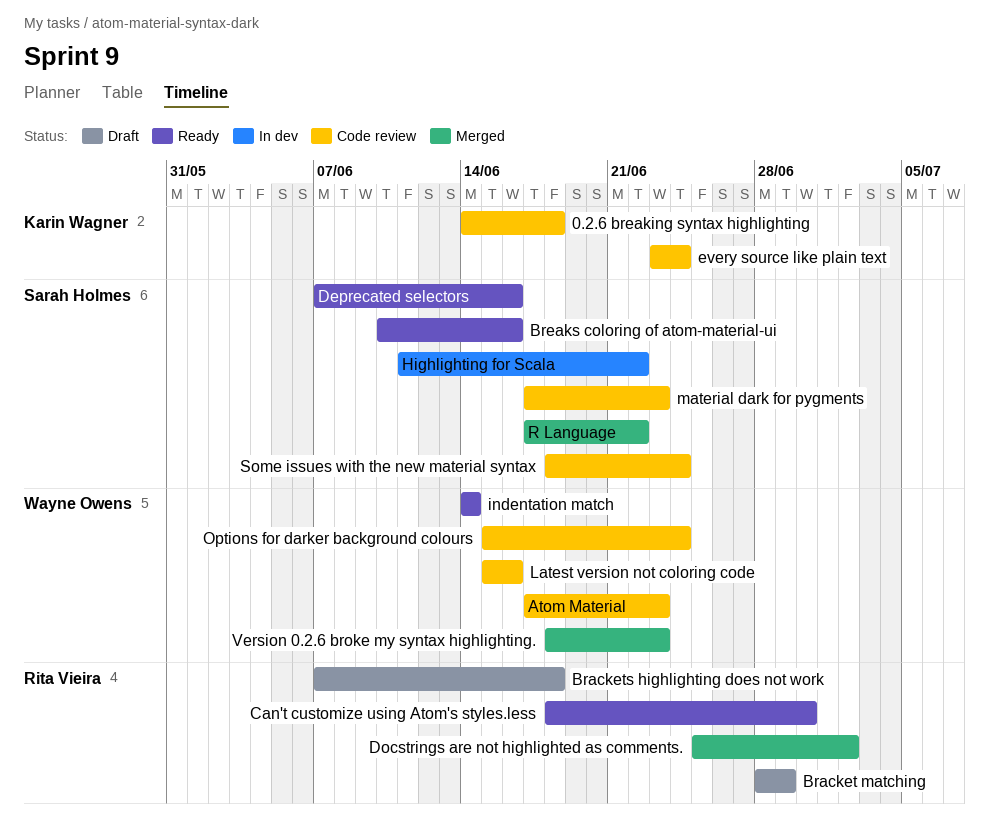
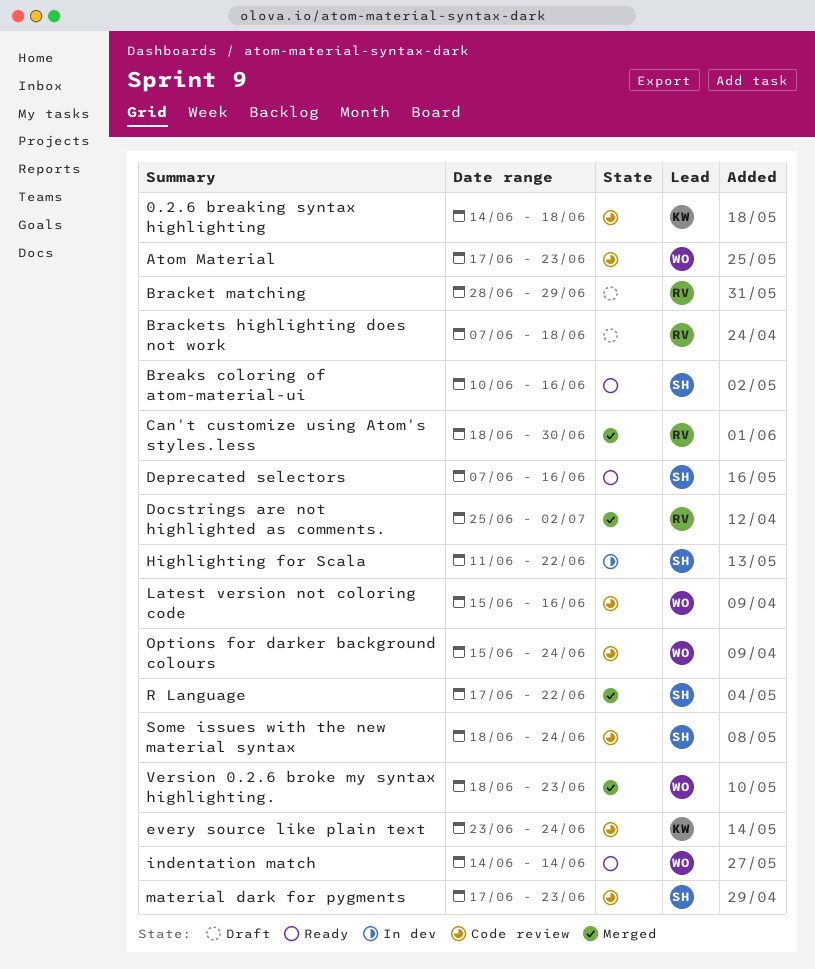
Can't customize using Atom's styles.less, status: Ready -> Merged

